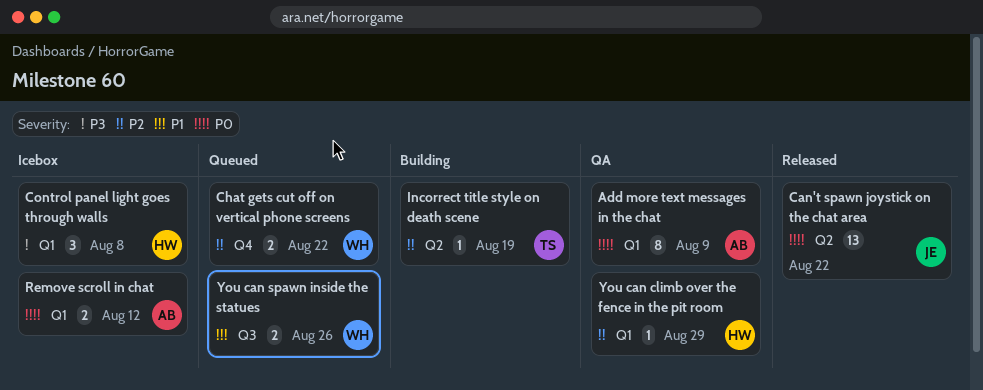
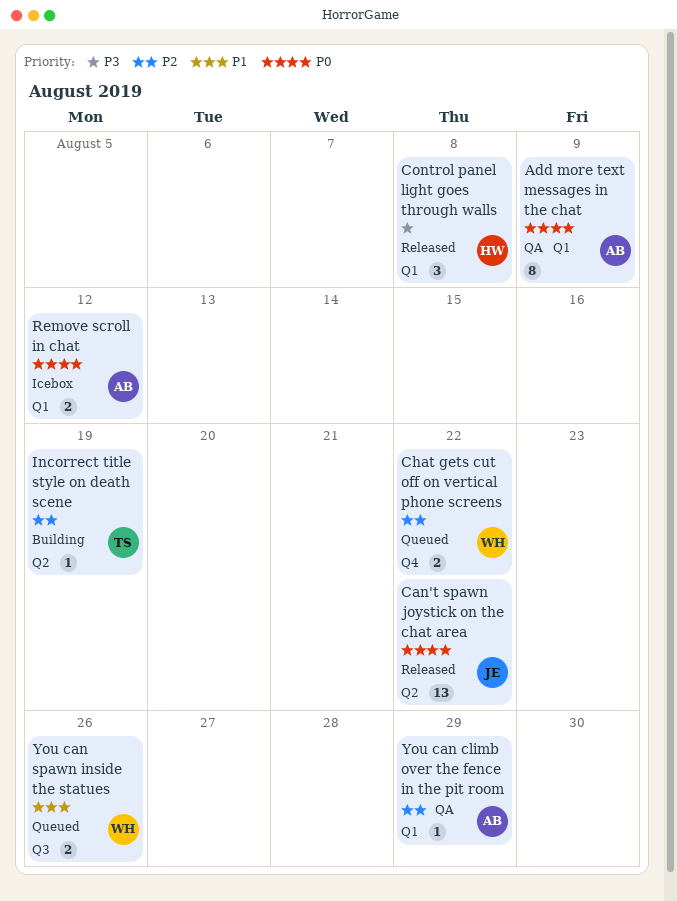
Control panel light goes through walls, status: Icebox -> Released
You can climb over the fence in the pit room, owner: HW -> AB

